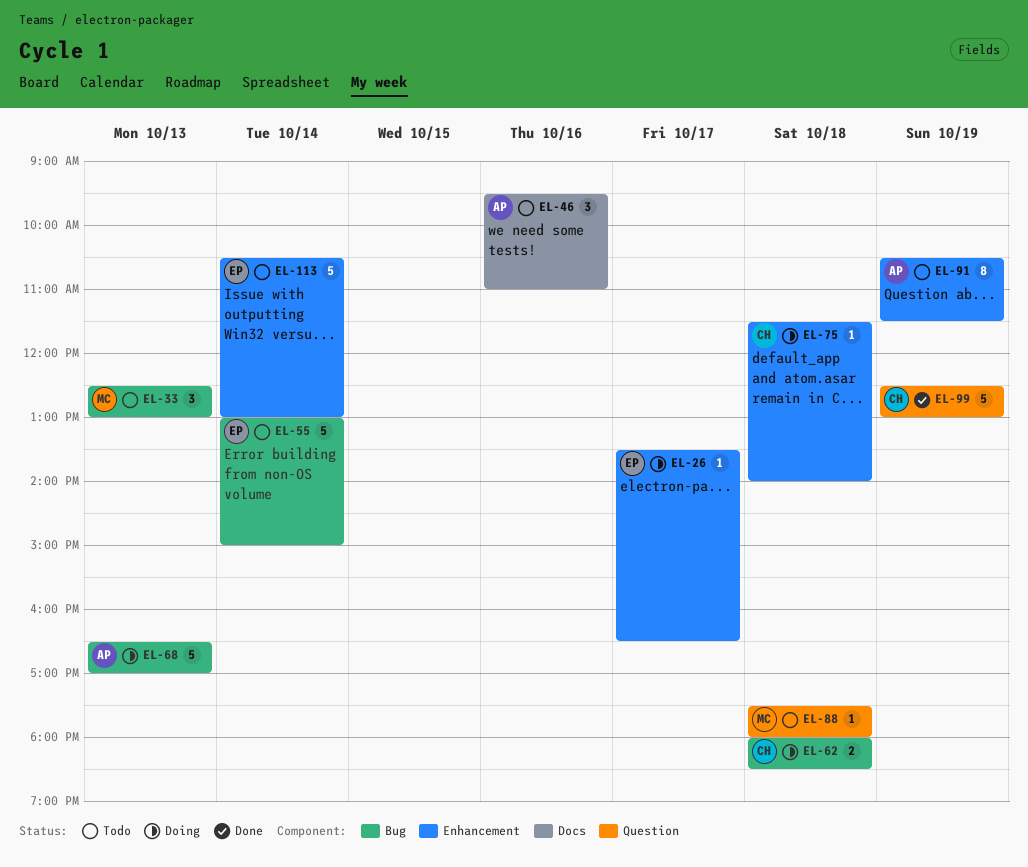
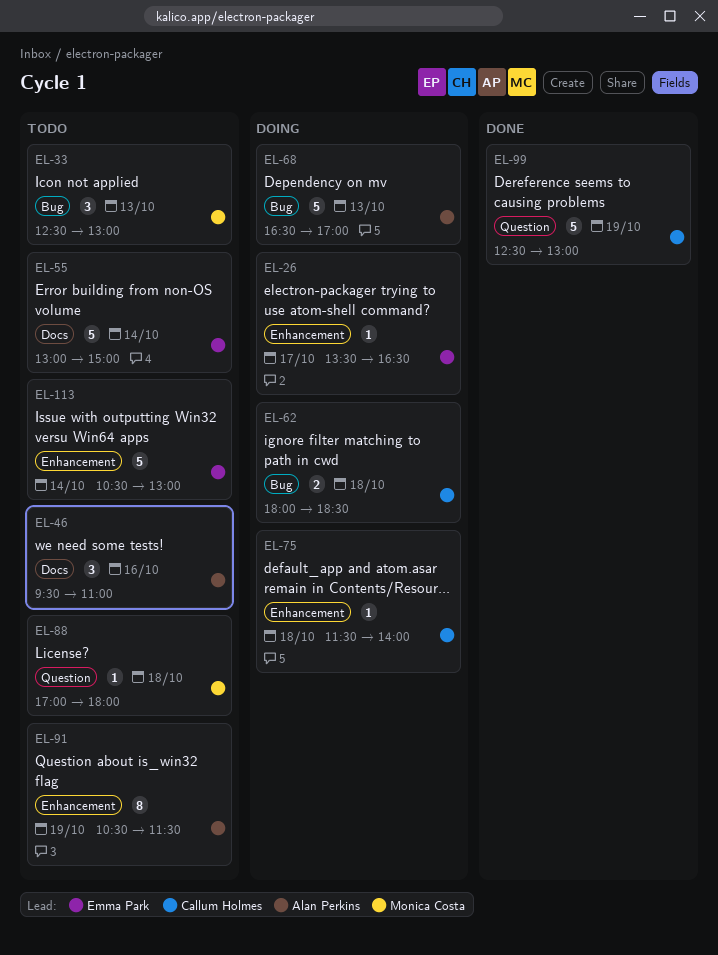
EL-55, label: Bug -> Docs
EL-88, begins: 17:30 -> 17:00

